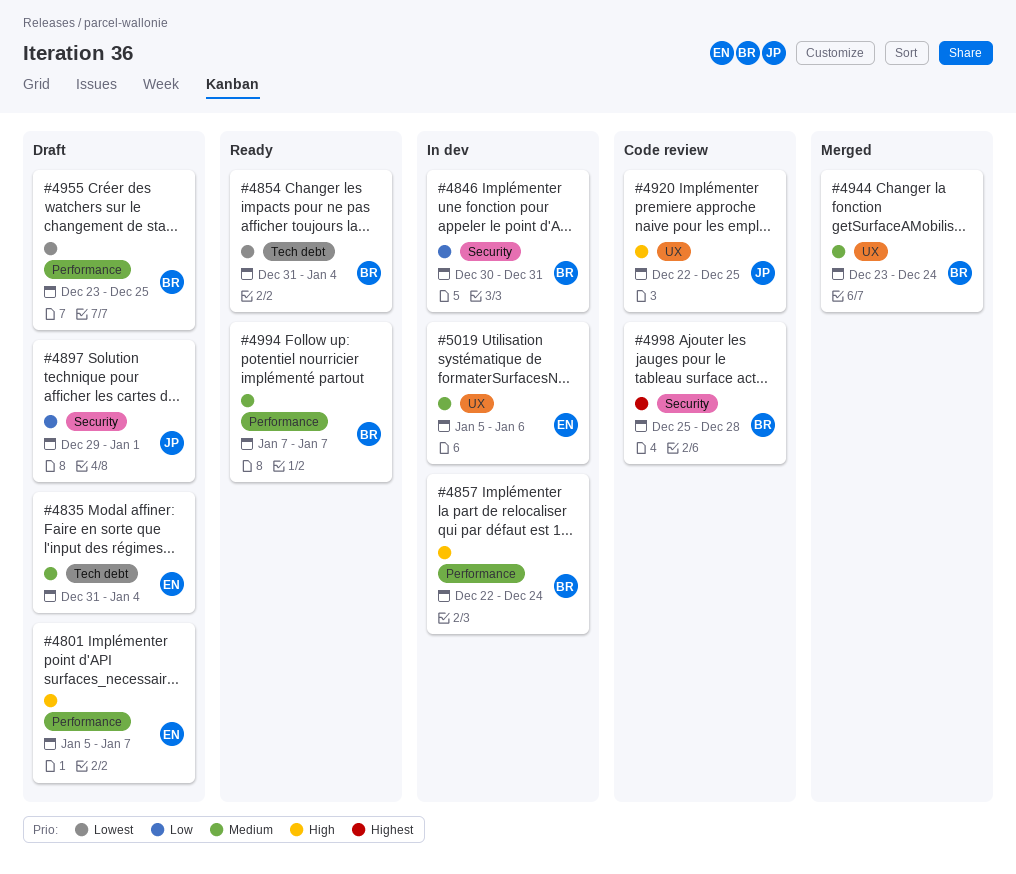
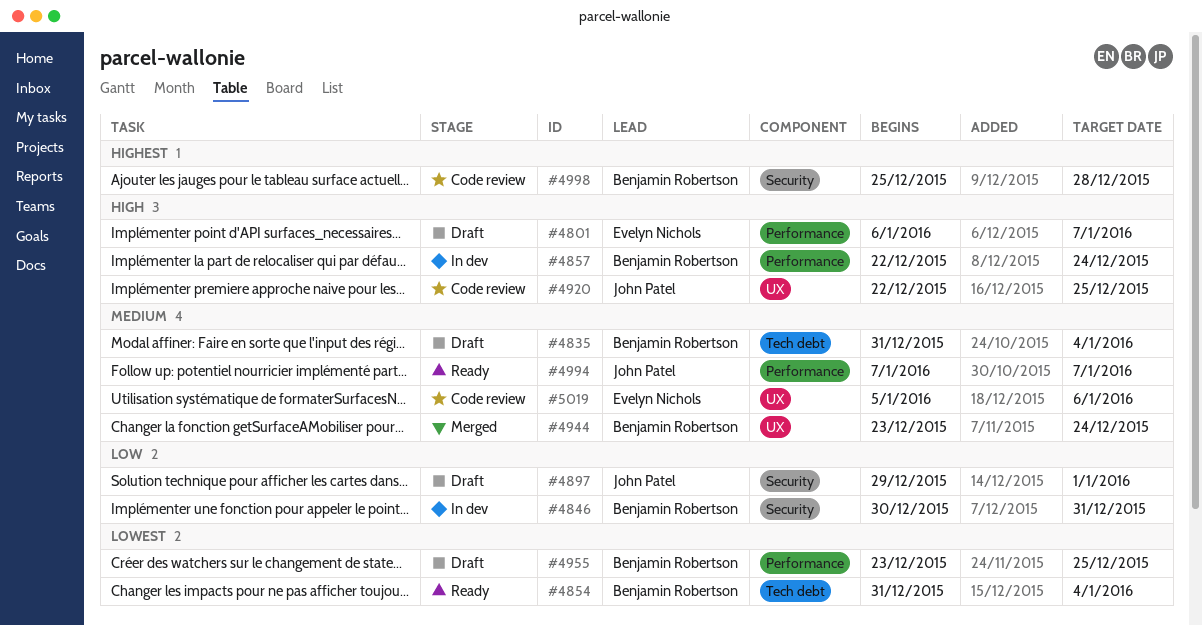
#4801, start: Jan 5 -> Jan 6
#4835, owner: Evelyn Nichols -> Benjamin Robertson
#4994, owner: Benjamin Robertson -> John Patel
#5019, status: In dev -> Code review

